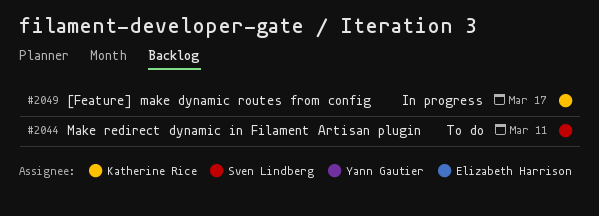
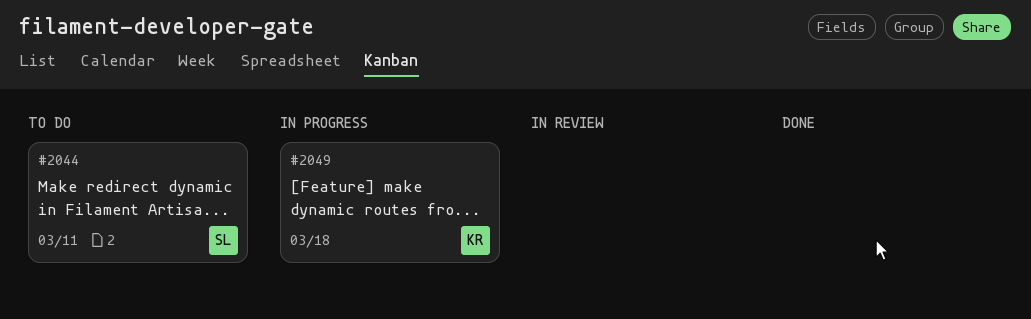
#2049, due: Mar 17 -> Mar 18

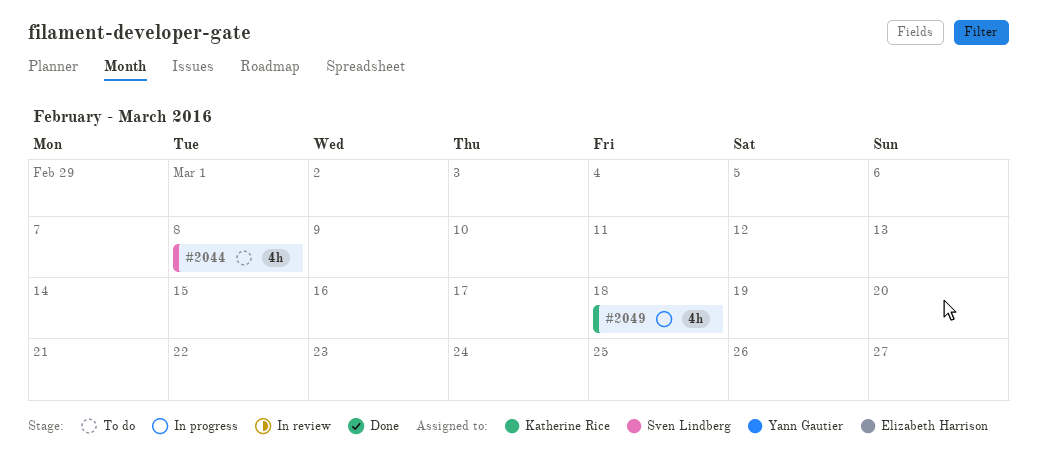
#2044, due: Mar 11 -> Mar 8

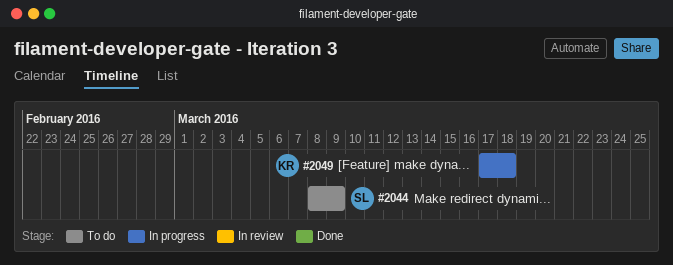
#2044, due: Mar 8 -> Mar 9

